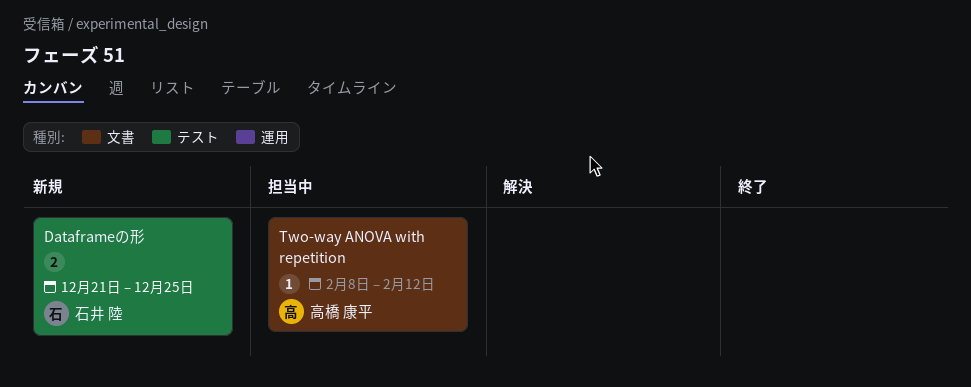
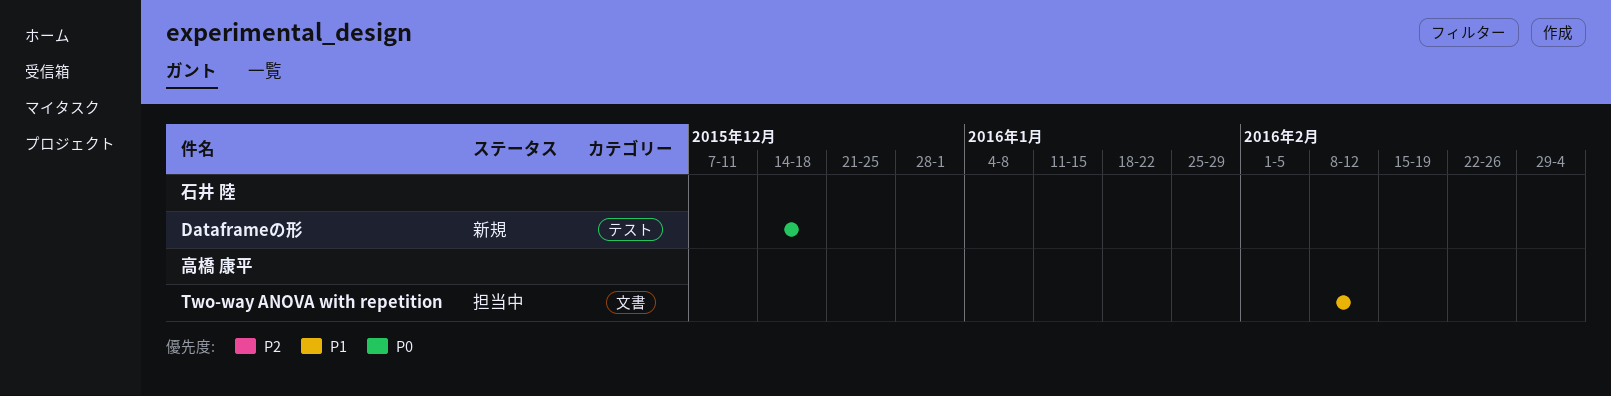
Dataframeの形, start: Dec 21 -> Dec 14
Dataframeの形, due: Dec 25 -> Dec 18

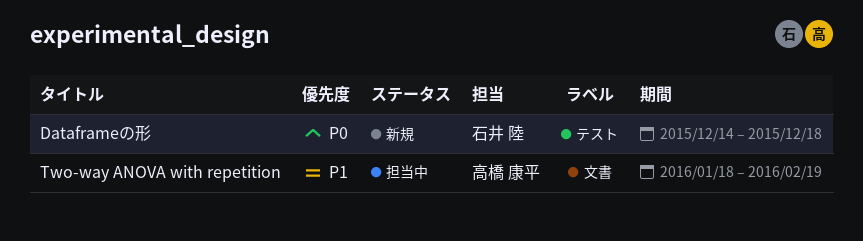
Two-way ANOVA with repetition, start: Feb 8 -> Jan 18
Two-way ANOVA with repetition, due: Feb 12 -> Feb 19

